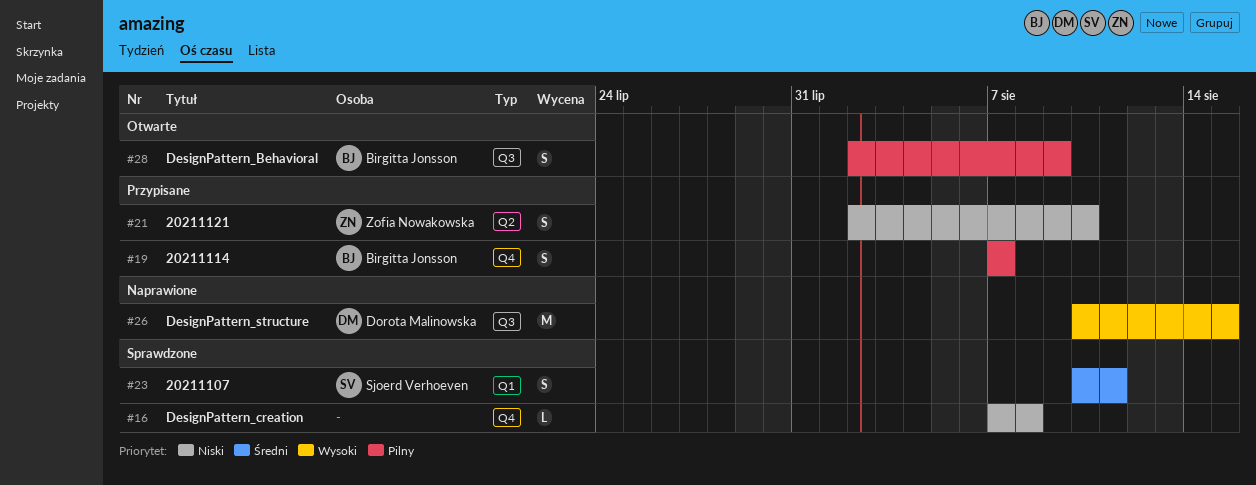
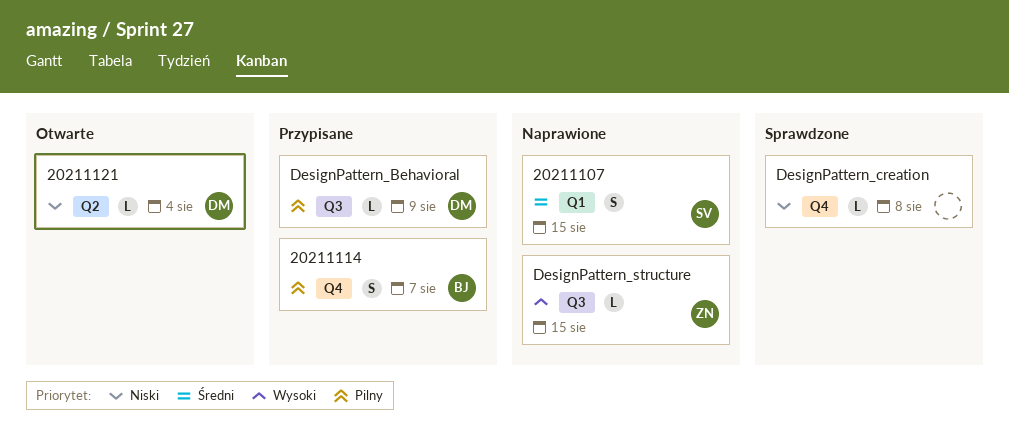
20211107, status: Sprawdzone -> Naprawione
20211107, due: Aug 11 -> Aug 15
20211121, status: Przypisane -> Otwarte
20211121, owner: Zofia Nowakowska -> Dorota Malinowska
20211121, estimate: S -> L
20211121, due: Aug 10 -> Aug 4
DesignPattern_Behavioral, status: Otwarte -> Przypisane
DesignPattern_Behavioral, owner: Birgitta Jonsson -> Dorota Malinowska
DesignPattern_Behavioral, estimate: S -> L
DesignPattern_structure, owner: Dorota Malinowska -> Zofia Nowakowska
DesignPattern_structure, estimate: M -> L

